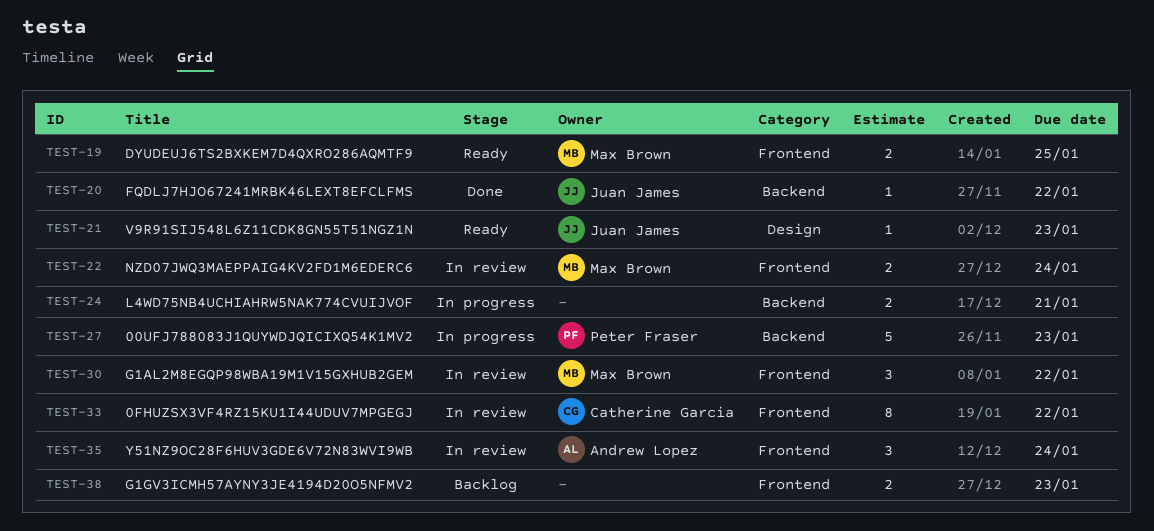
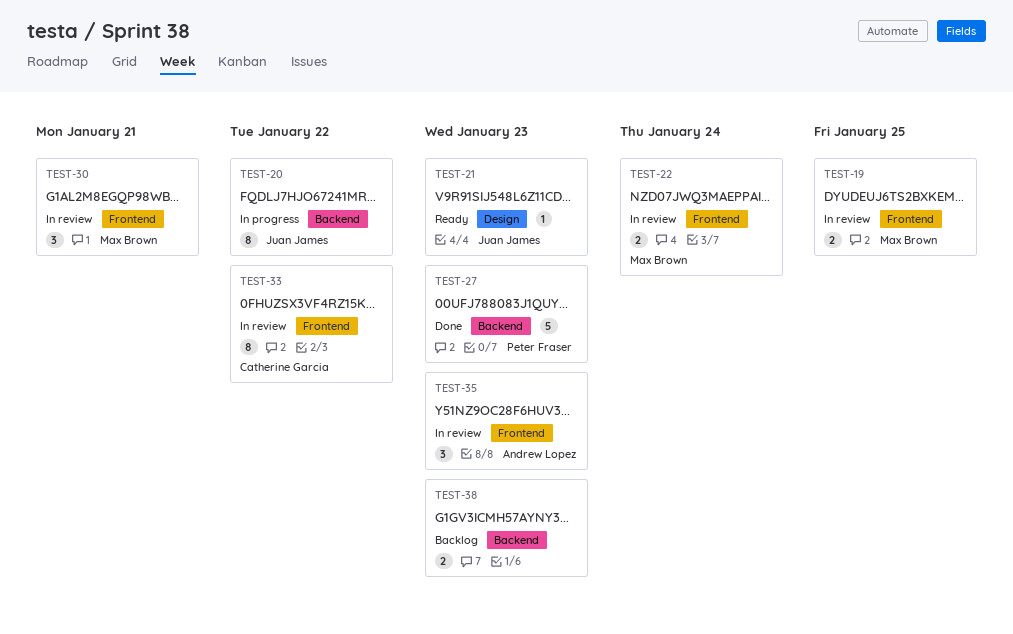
TEST-19, status: Ready -> In review
TEST-20, status: Done -> In progress
TEST-20, estimate: 1 -> 8
TEST-24: present -> none
TEST-27, status: In progress -> Done
TEST-30, due: Jan 22 -> Jan 21
TEST-35, due: Jan 24 -> Jan 23
TEST-38, label: Frontend -> Backend

